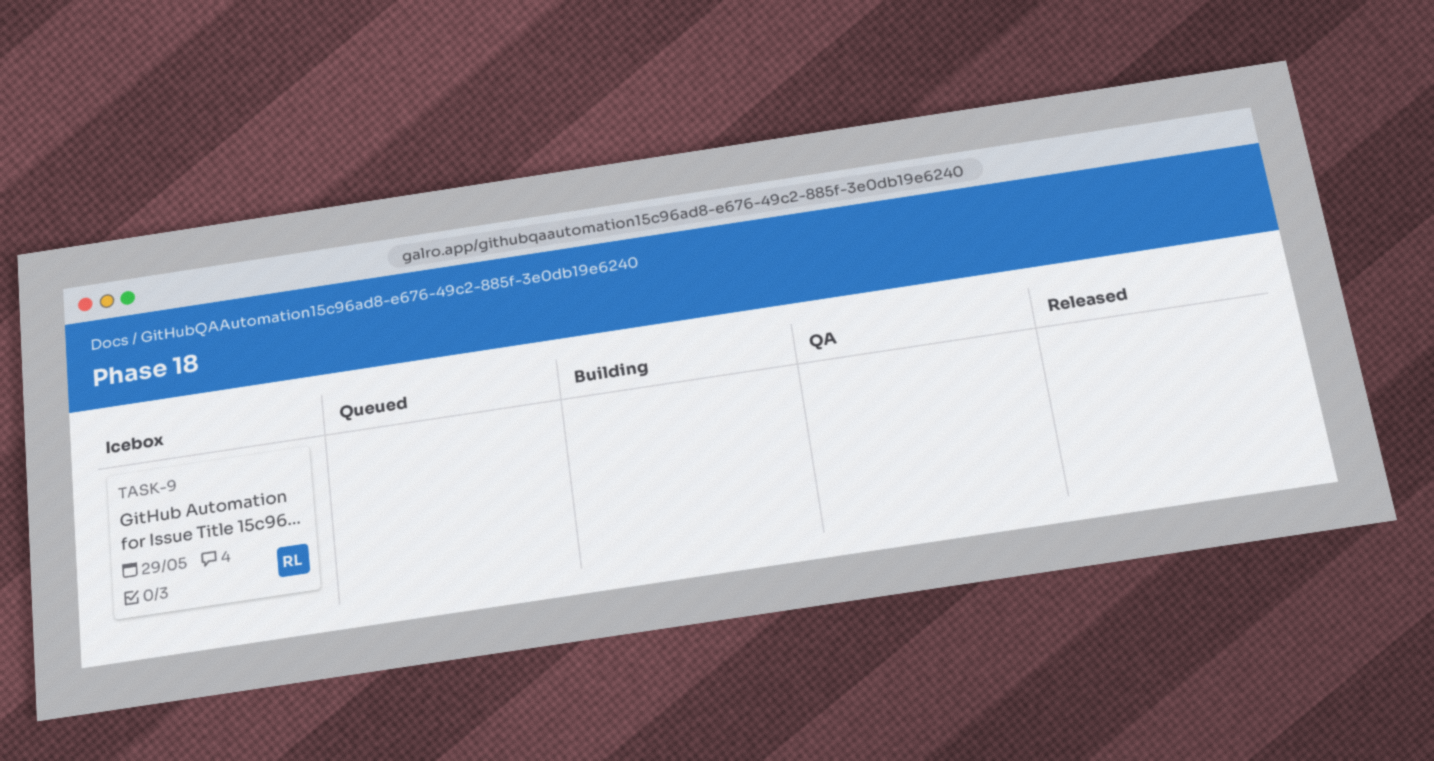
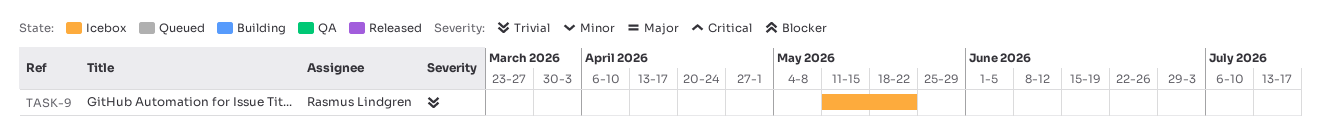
TASK-9, due: May 29 -> May 22

